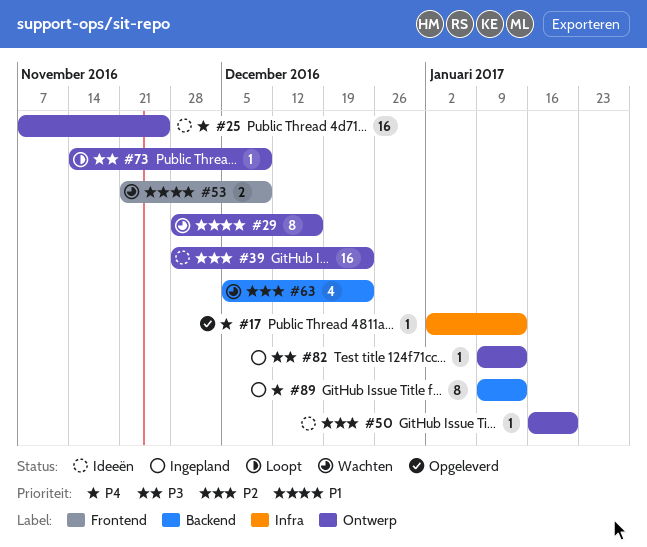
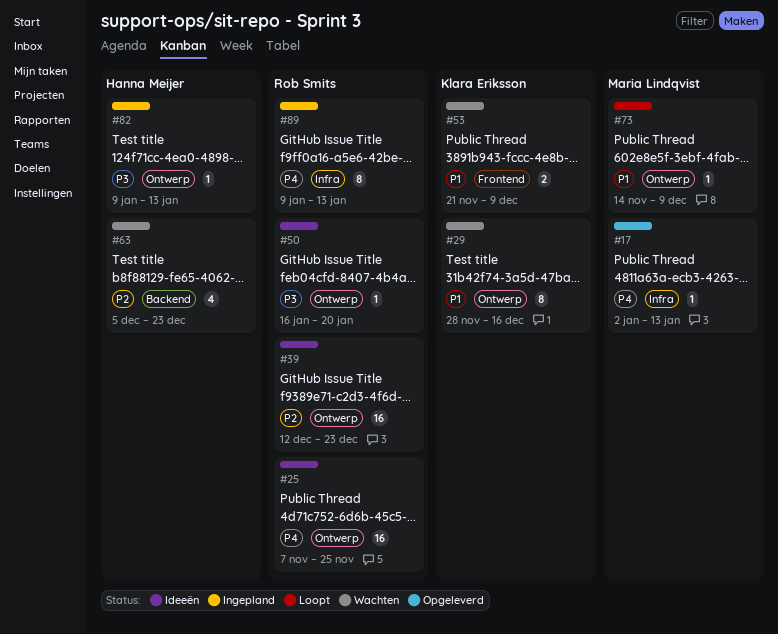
#39, start: Nov 28 -> Dec 12
#50, priority: P2 -> P3
#73, priority: P3 -> P1
#89, label: Backend -> Infra

